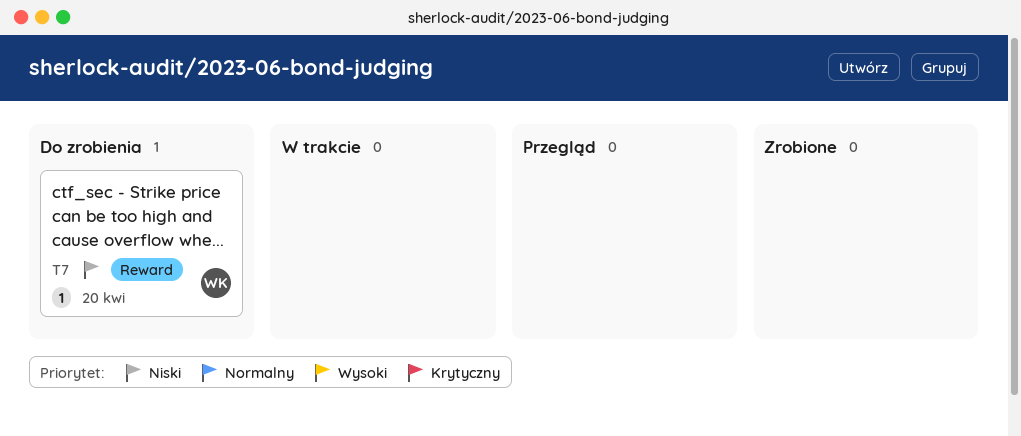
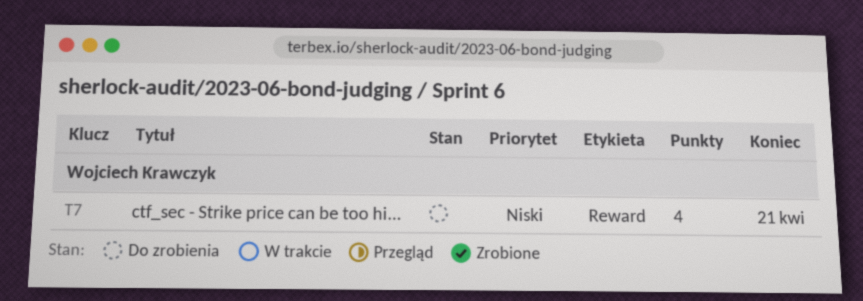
T7, estimate: 1 -> 4
T7, due: Apr 20 -> Apr 21

